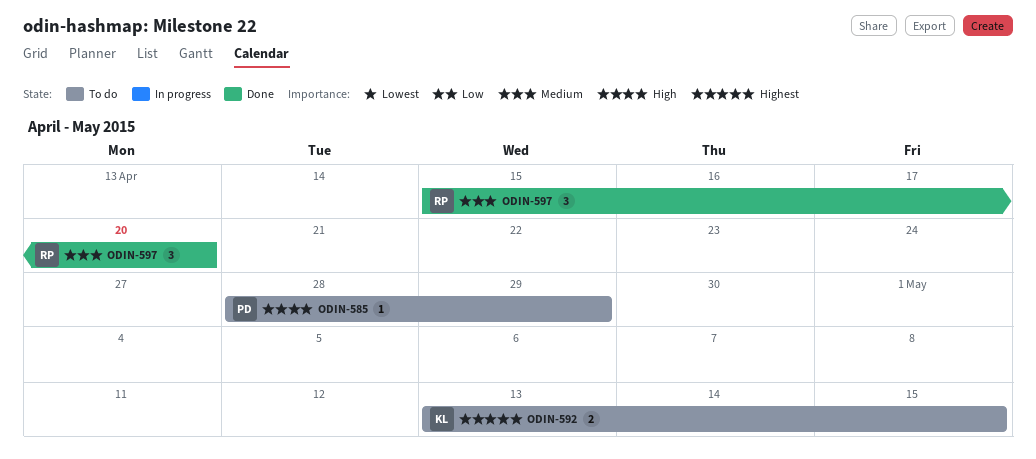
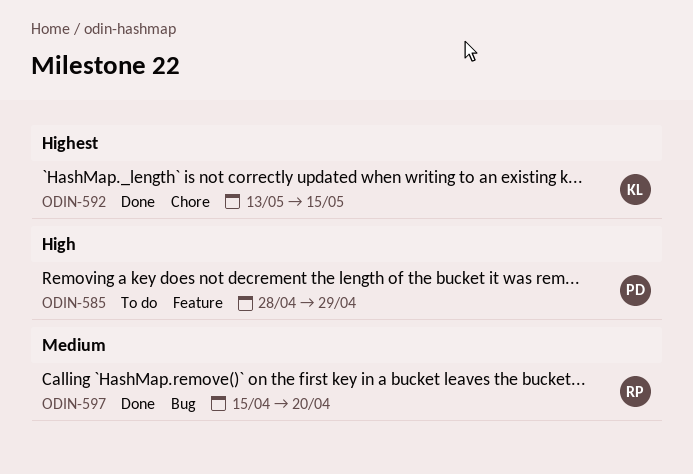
ODIN-592, status: To do -> Done

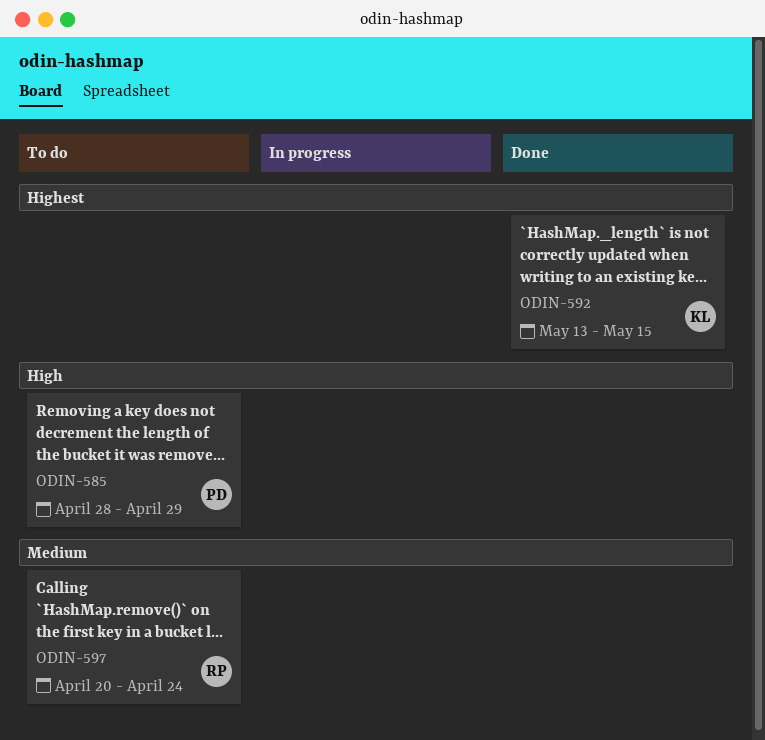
ODIN-597, status: Done -> To do
ODIN-597, start: Apr 15 -> Apr 20
ODIN-597, due: Apr 20 -> Apr 24

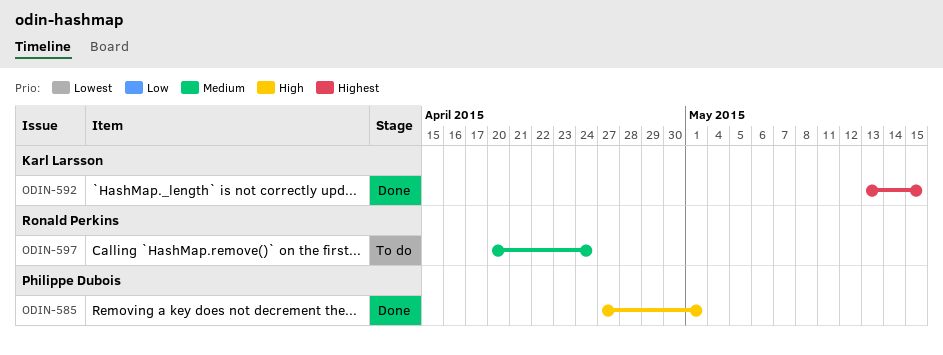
ODIN-585, status: To do -> Done
ODIN-585, start: Apr 28 -> Apr 27
ODIN-585, due: Apr 29 -> May 1

